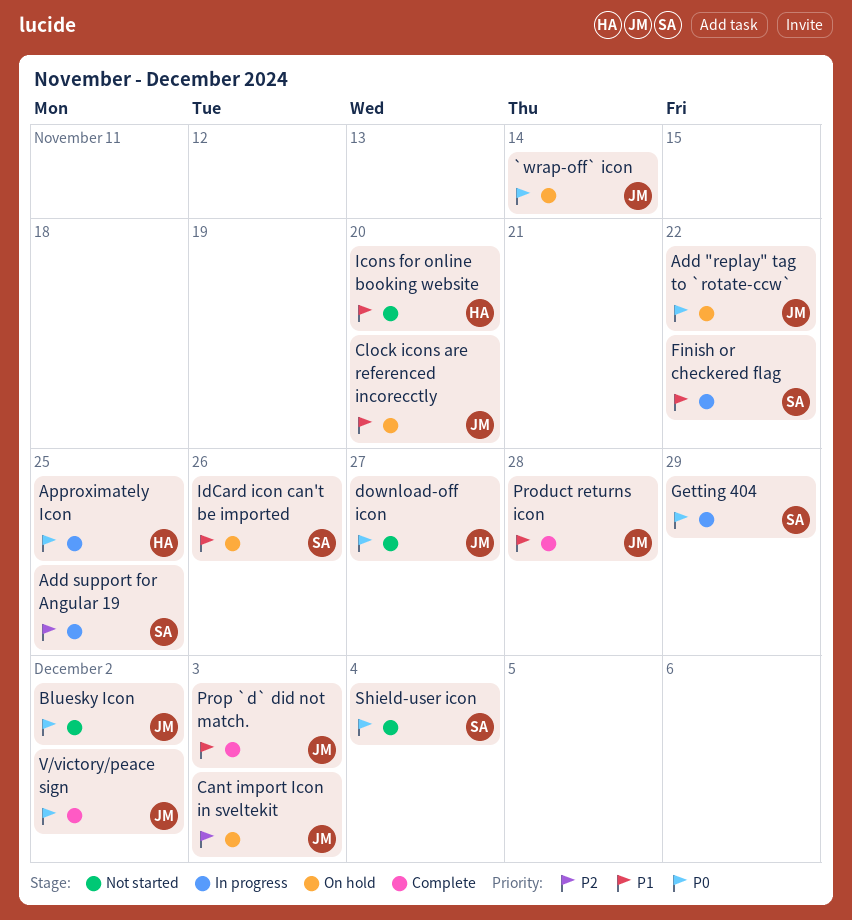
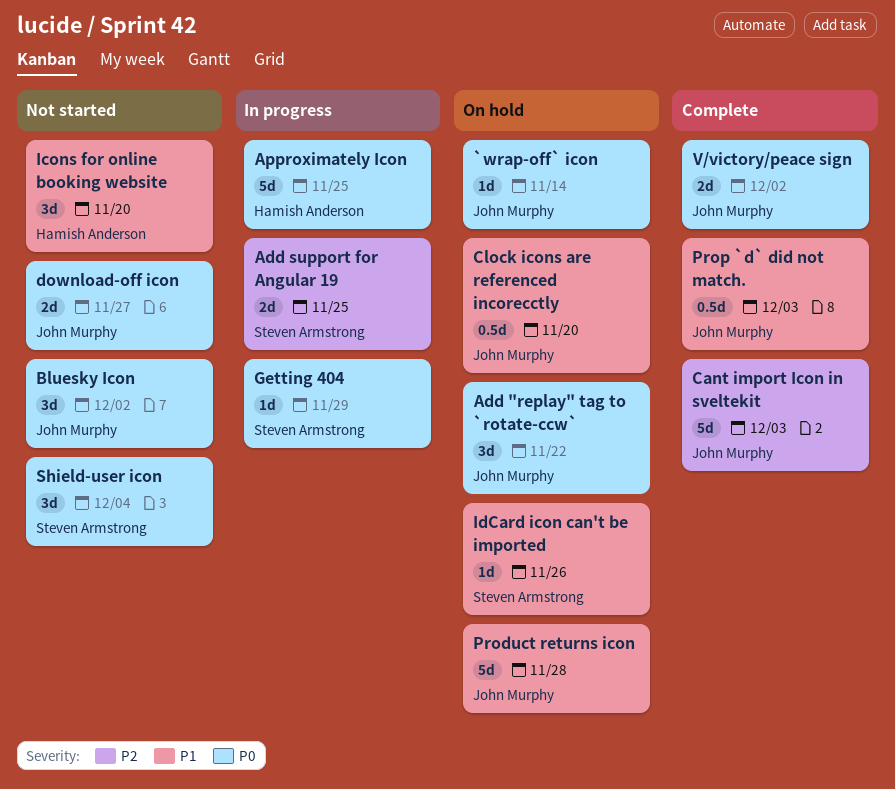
Cant import Icon in sveltekit, status: On hold -> Complete
Finish or checkered flag: present -> none
Product returns icon, status: Complete -> On hold

